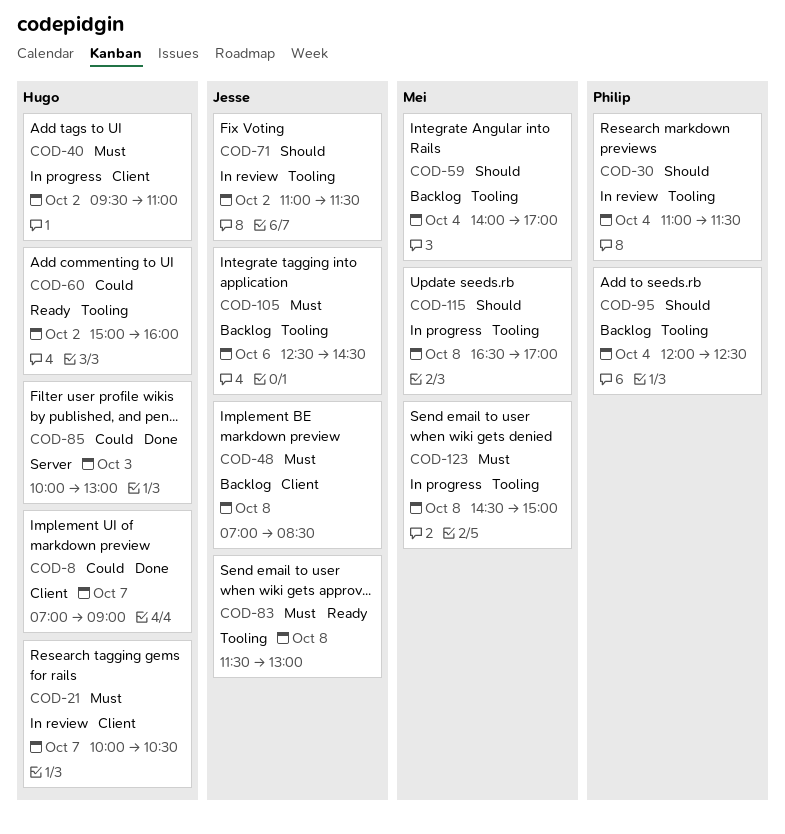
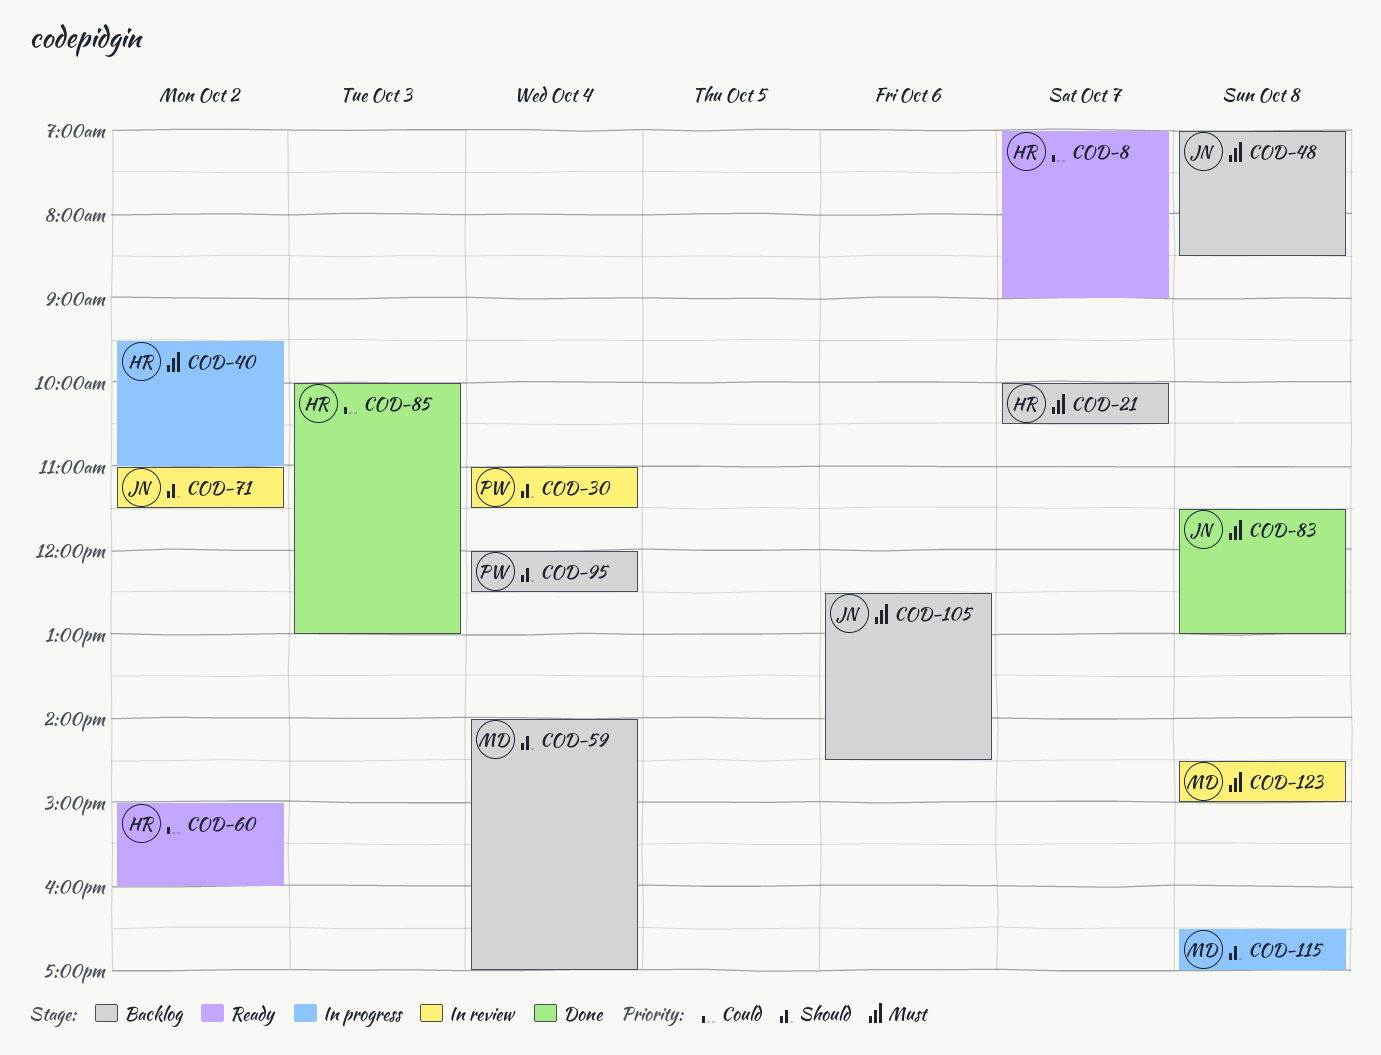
COD-8, status: Done -> Ready
COD-21, status: In review -> Backlog
COD-83, status: Ready -> Done
COD-123, status: In progress -> In review

